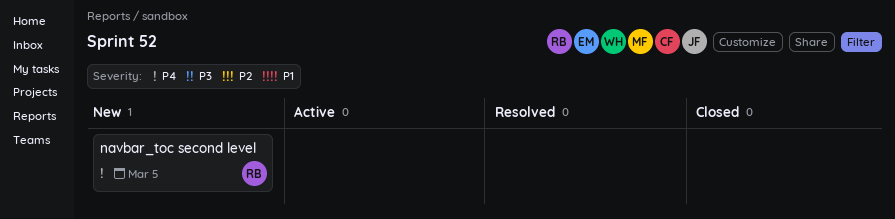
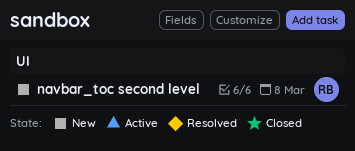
navbar_toc second level, due: Mar 5 -> Mar 8

